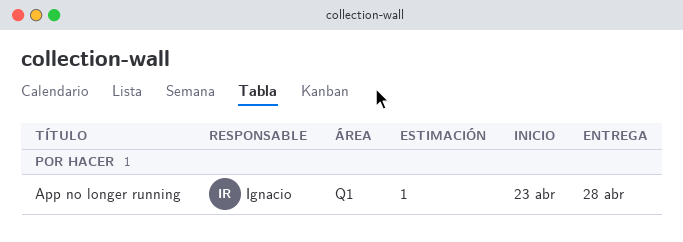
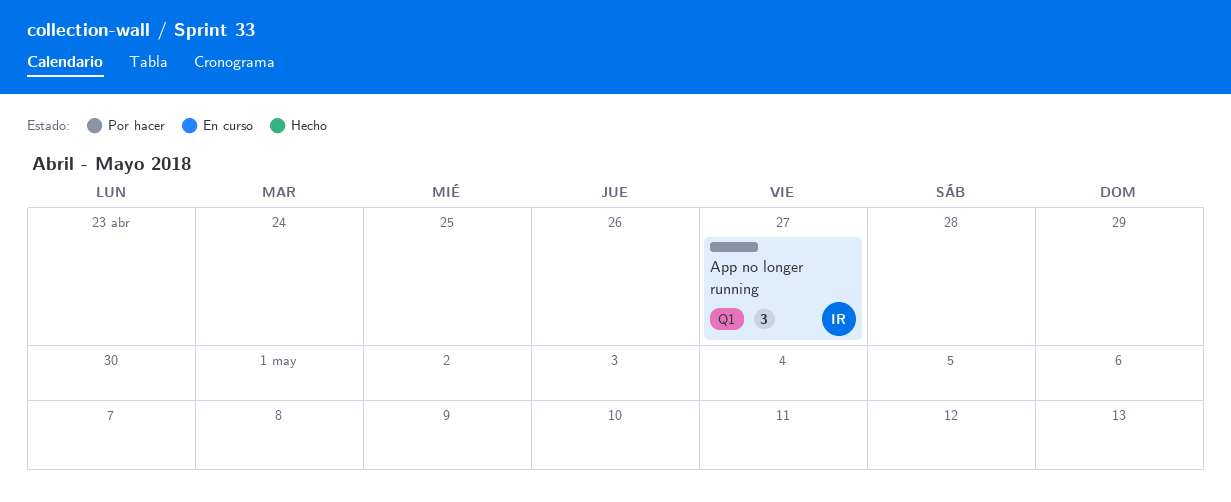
App no longer running, estimate: 1 -> 3
App no longer running, due: Apr 28 -> Apr 27

